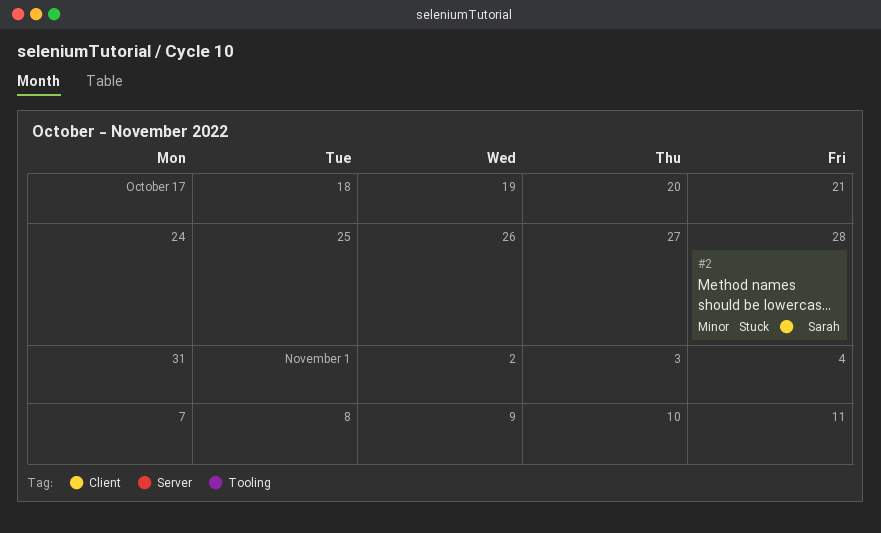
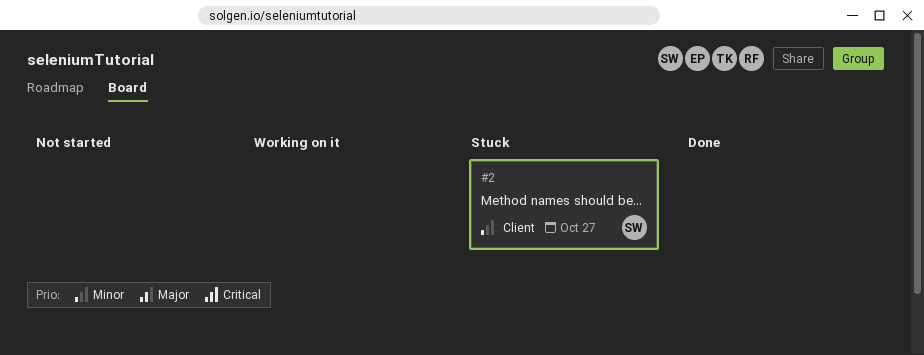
#2, due: Oct 28 -> Oct 27

